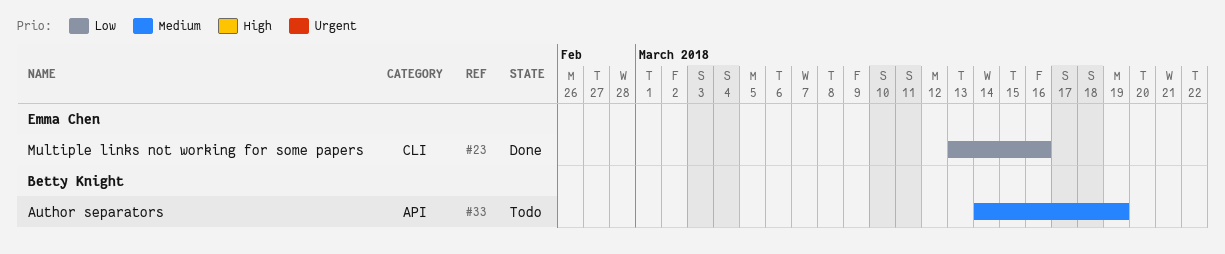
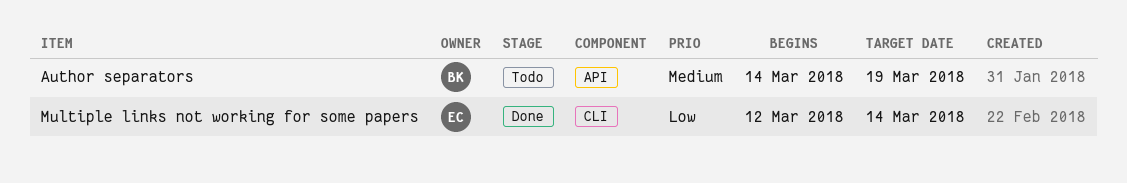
Multiple links not working for some papers, start: Mar 13 -> Mar 12
Multiple links not working for some papers, due: Mar 16 -> Mar 14

